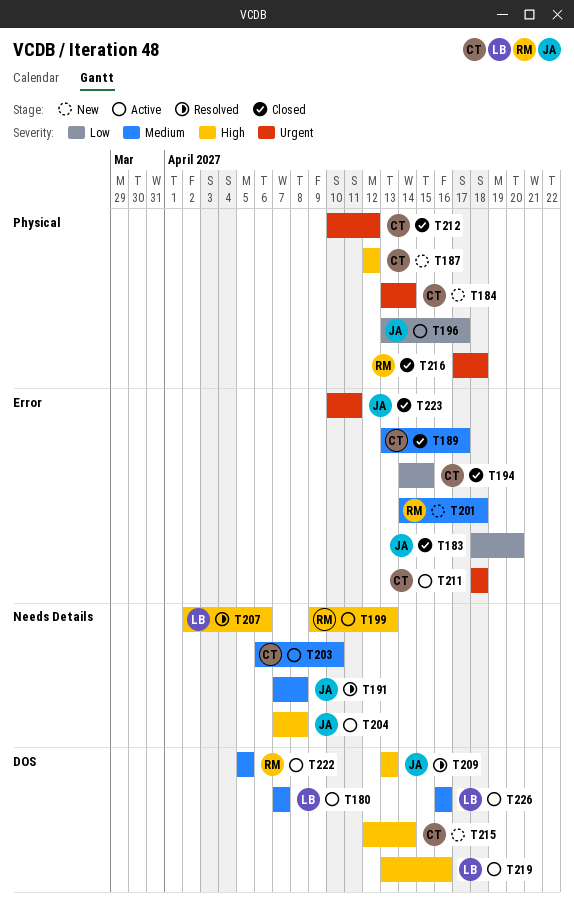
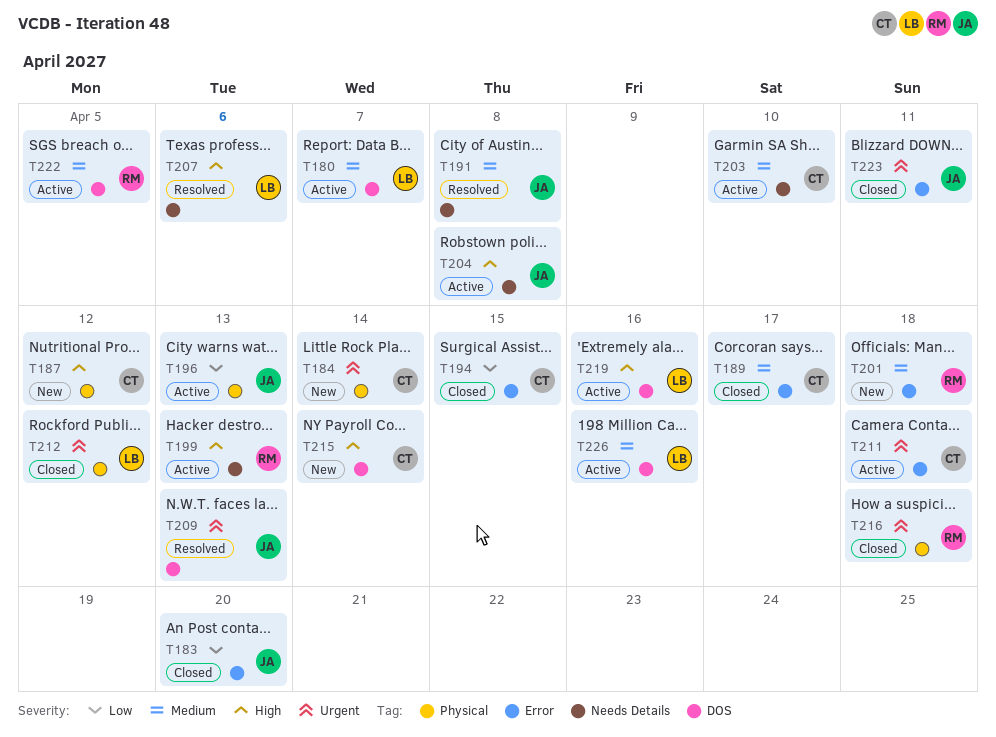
T196, due: Apr 17 -> Apr 13
T209, priority: High -> Urgent
T212, owner: CT -> LB

